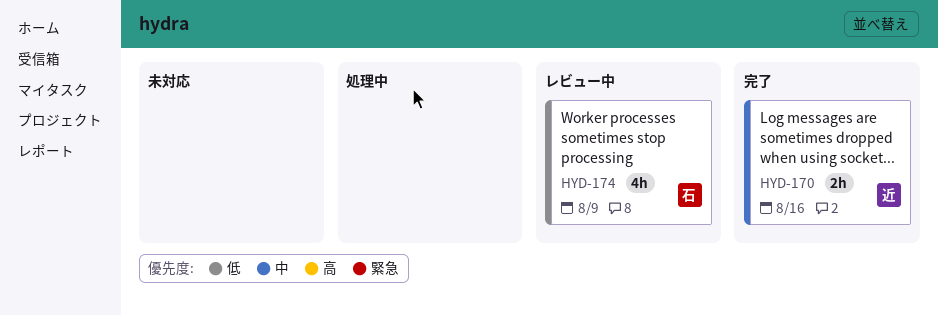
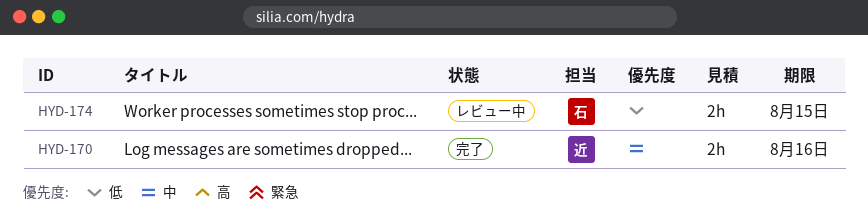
HYD-174, estimate: 4h -> 2h
HYD-174, due: Aug 9 -> Aug 15

